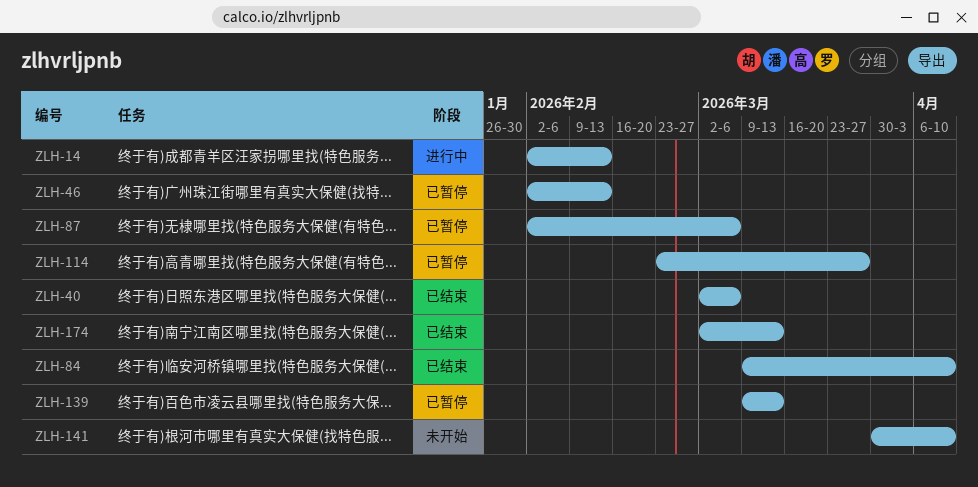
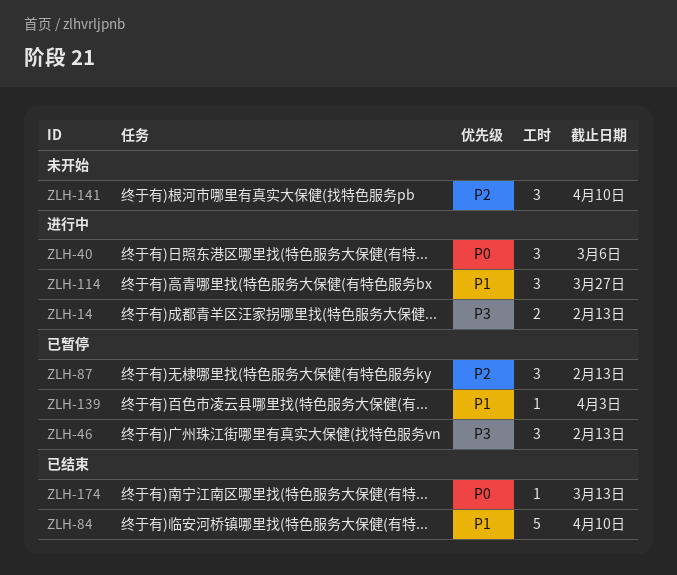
ZLH-40, status: 已结束 -> 进行中
ZLH-87, due: Mar 6 -> Feb 13
ZLH-114, status: 已暂停 -> 进行中
ZLH-139, due: Mar 13 -> Apr 3

